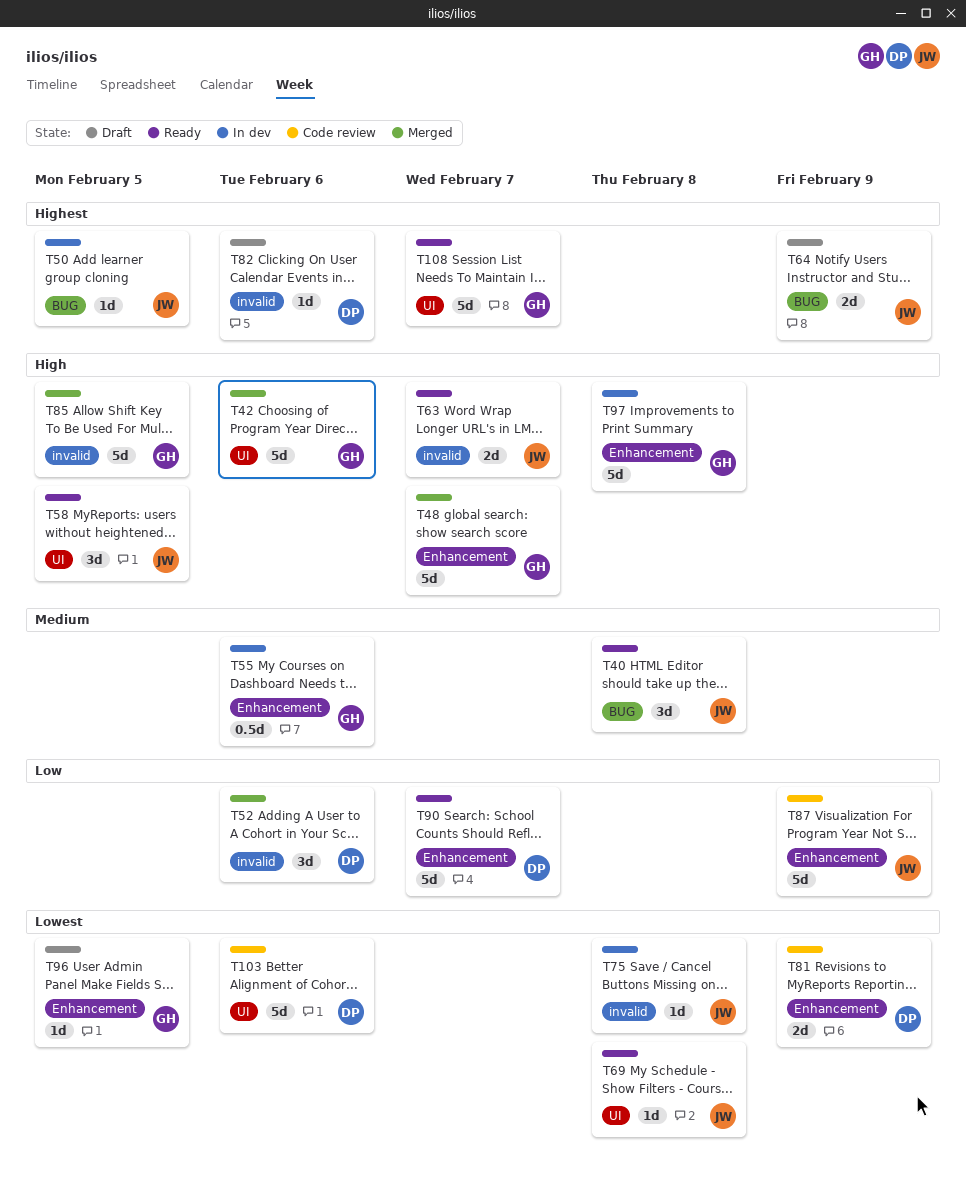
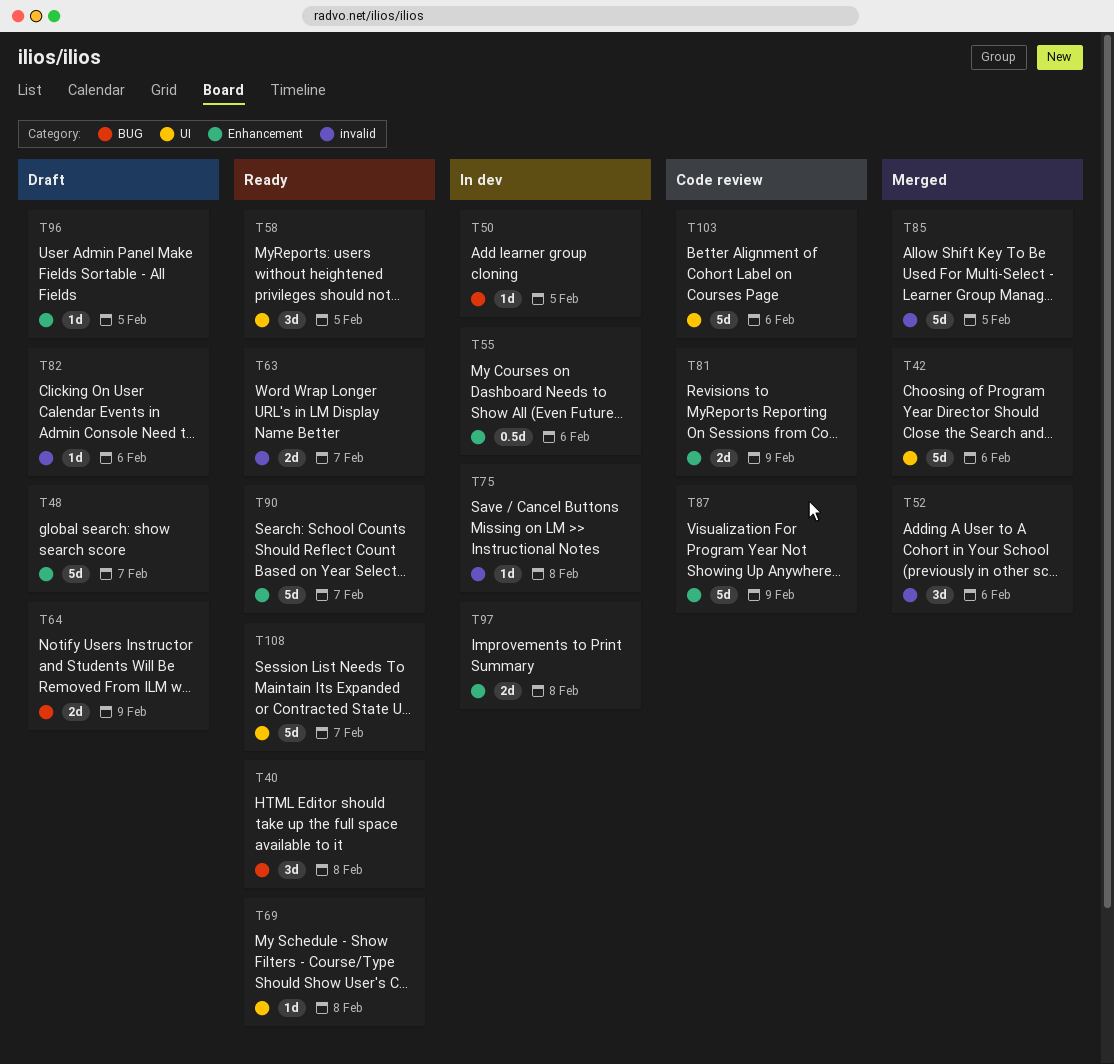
T48, status: Merged -> Draft
T97, estimate: 5d -> 2d

